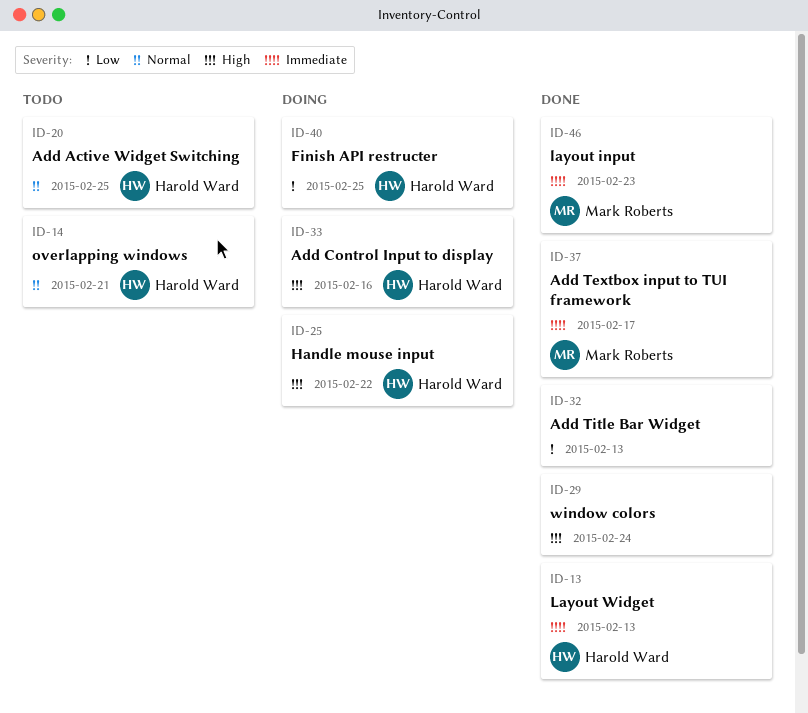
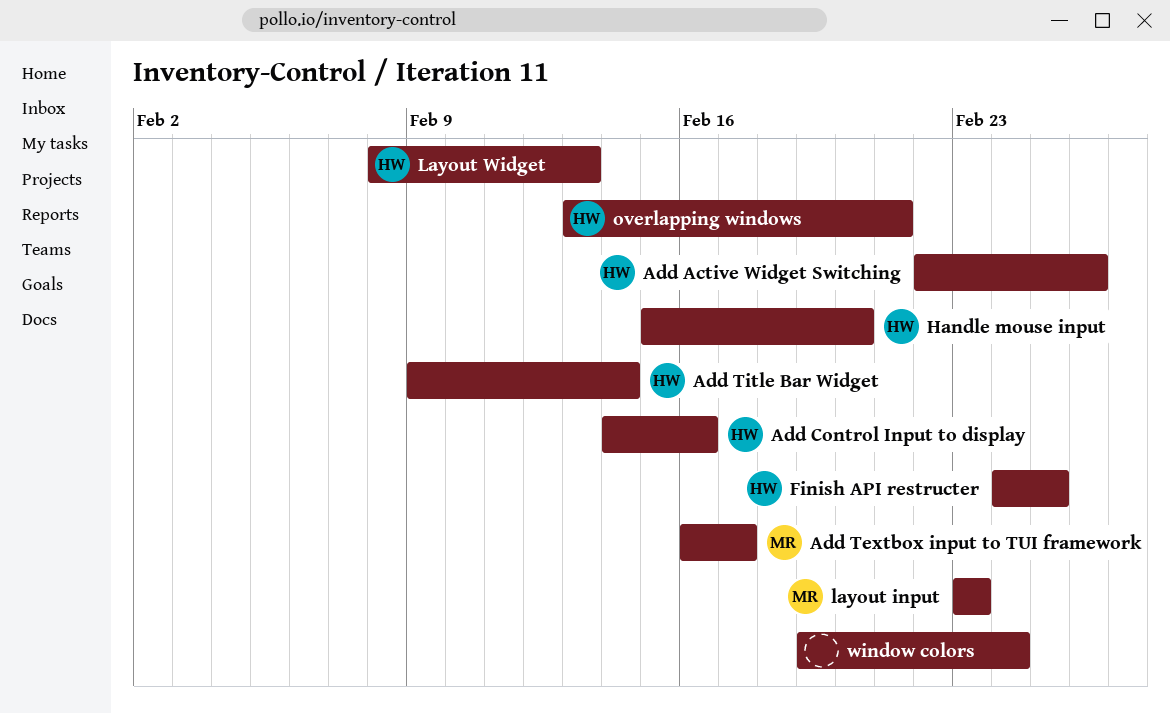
Add Active Widget Switching, due: Feb 25 -> Feb 26
Add Title Bar Widget, owner: none -> Harold Ward
Add Title Bar Widget, due: Feb 13 -> Feb 14
Handle mouse input, due: Feb 22 -> Feb 20

